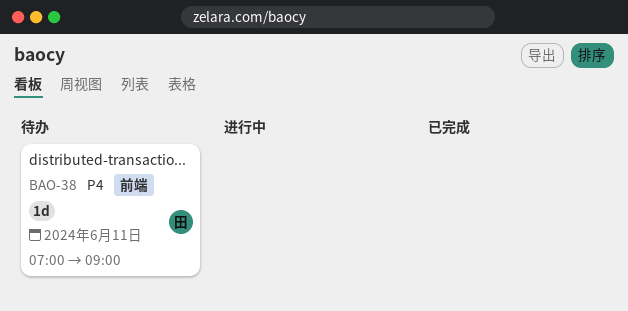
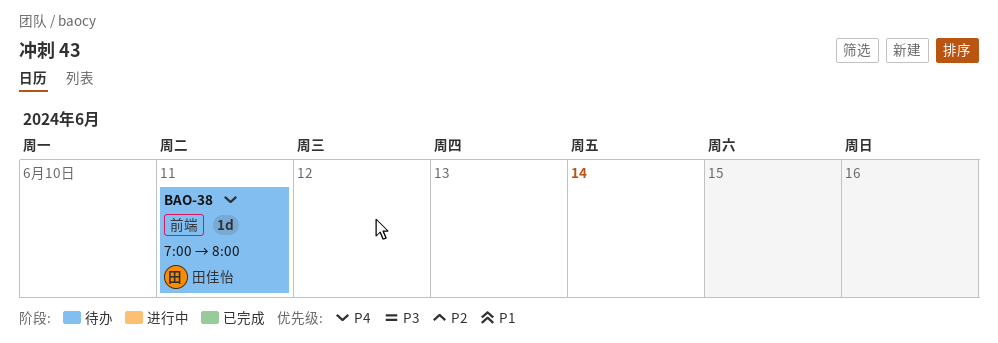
BAO-38, ends: 09:00 -> 08:00

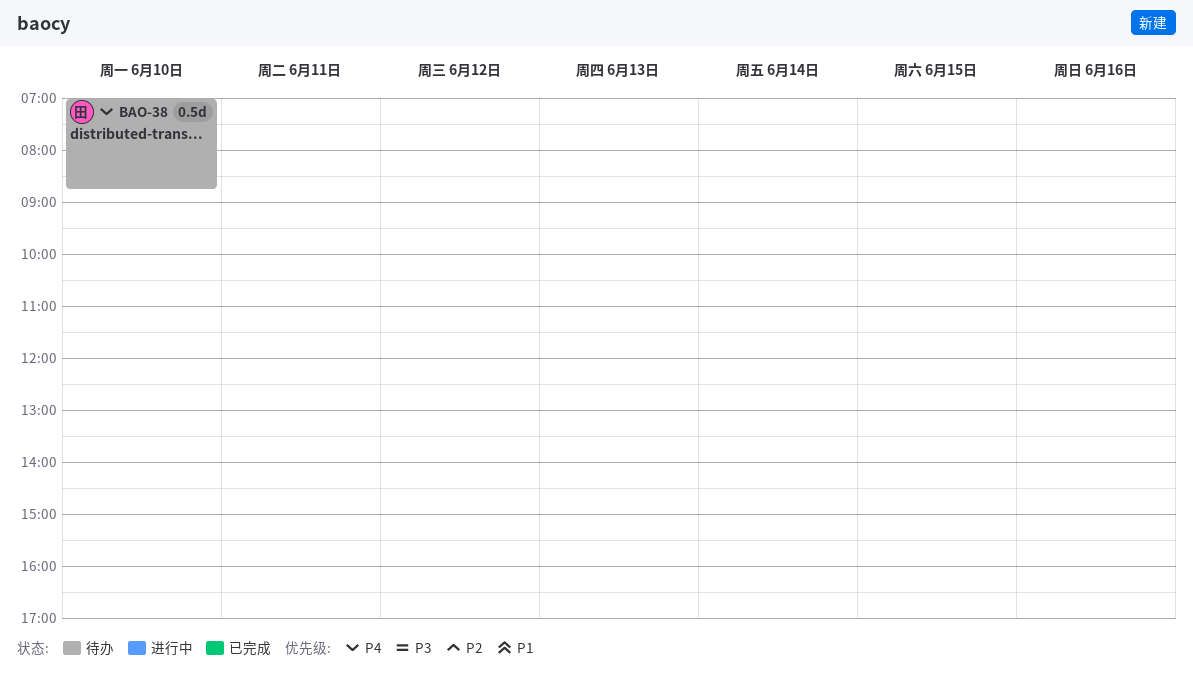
BAO-38, estimate: 1d -> 0.5d
BAO-38, day: Jun 11 -> Jun 10
BAO-38, ends: 08:00 -> 08:45

